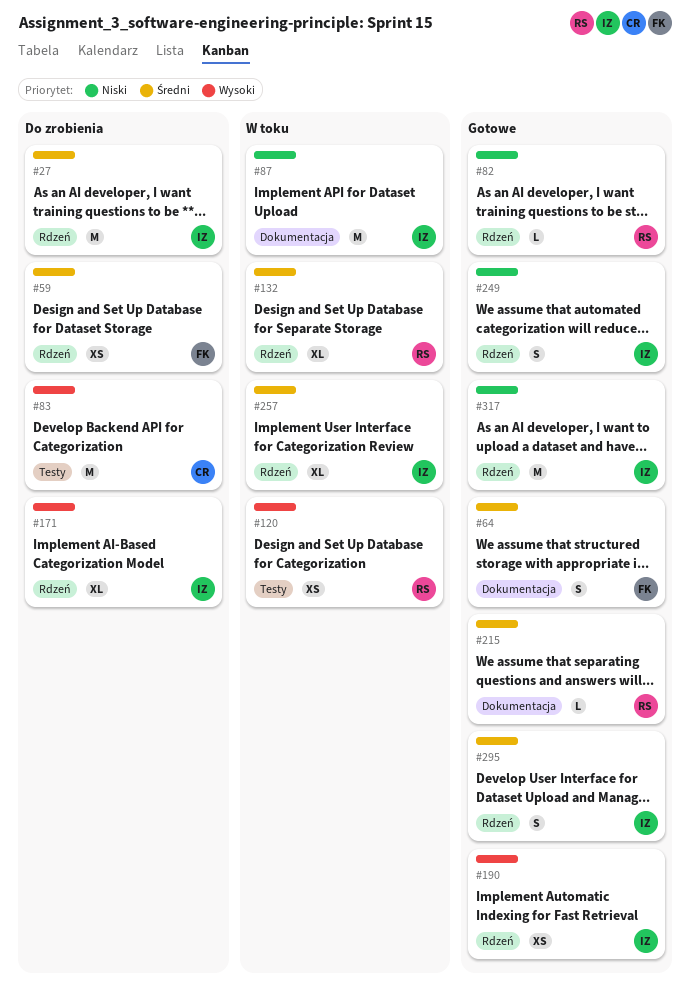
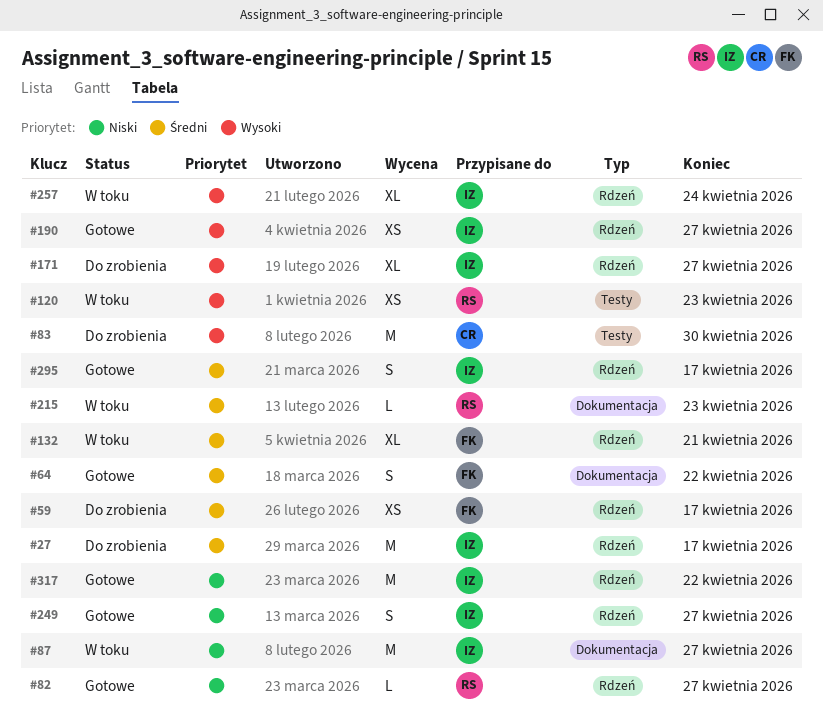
#132, owner: RS -> FK
#215, status: Gotowe -> W toku
#257, priority: Średni -> Wysoki

